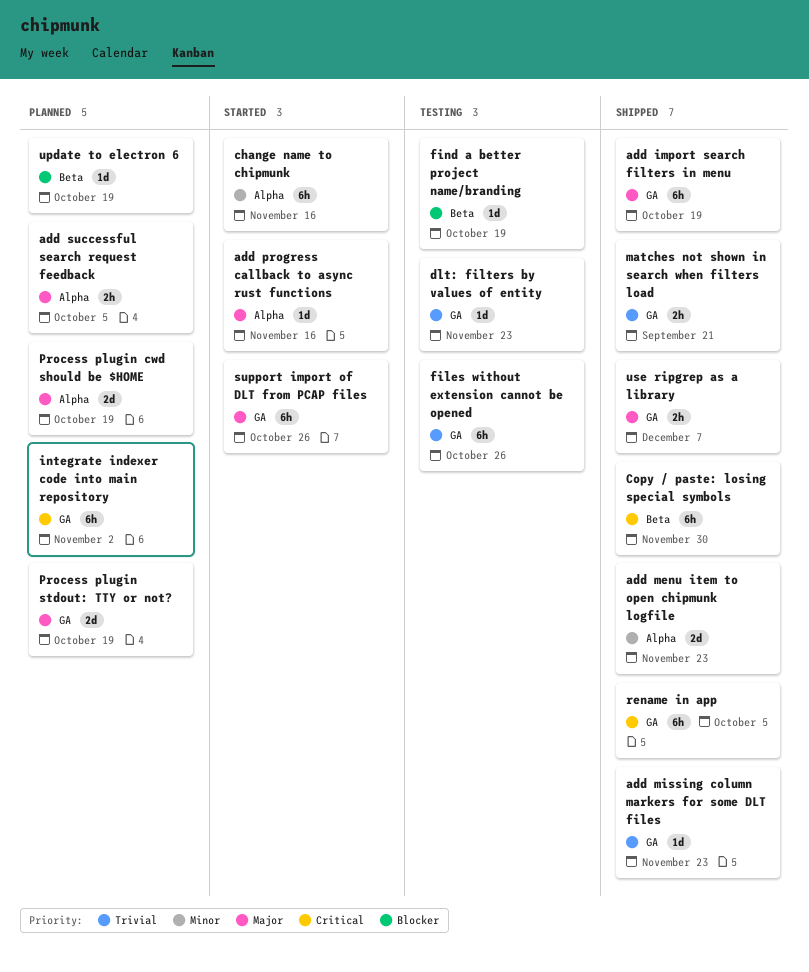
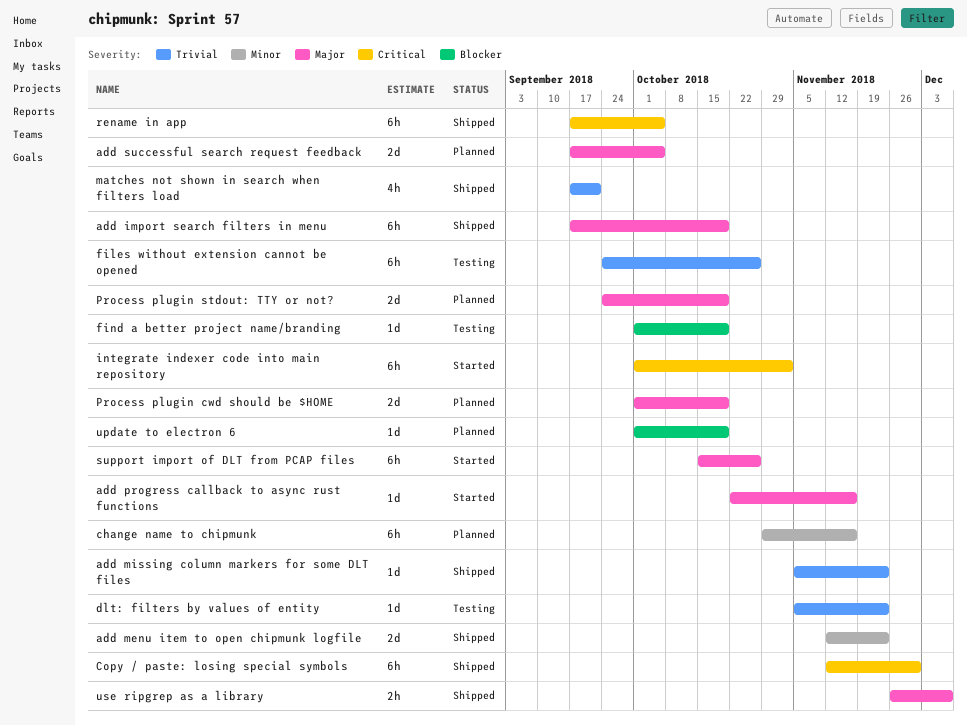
add successful search request feedback, estimate: 2h -> 2d
change name to chipmunk, status: Started -> Planned
integrate indexer code into main repository, status: Planned -> Started
matches not shown in search when filters load, estimate: 2h -> 4h

